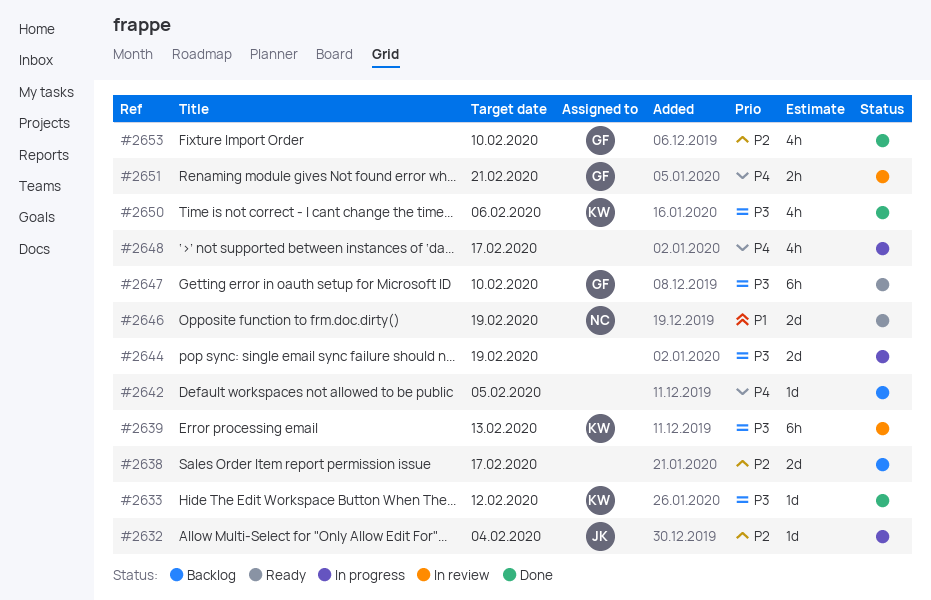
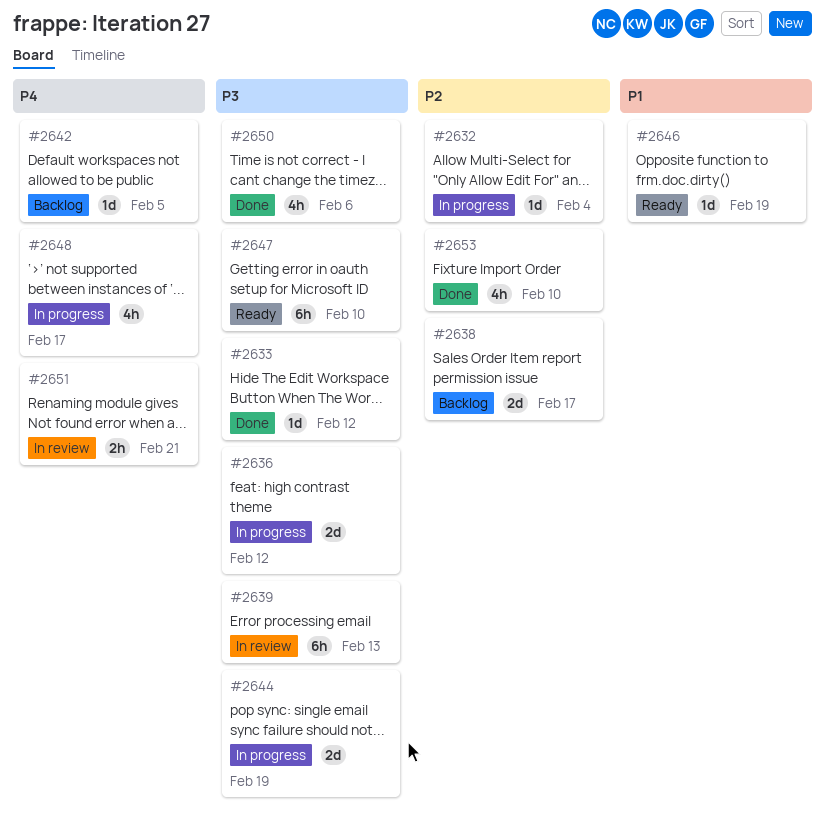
#2636: none -> present
#2646, estimate: 2d -> 1d

